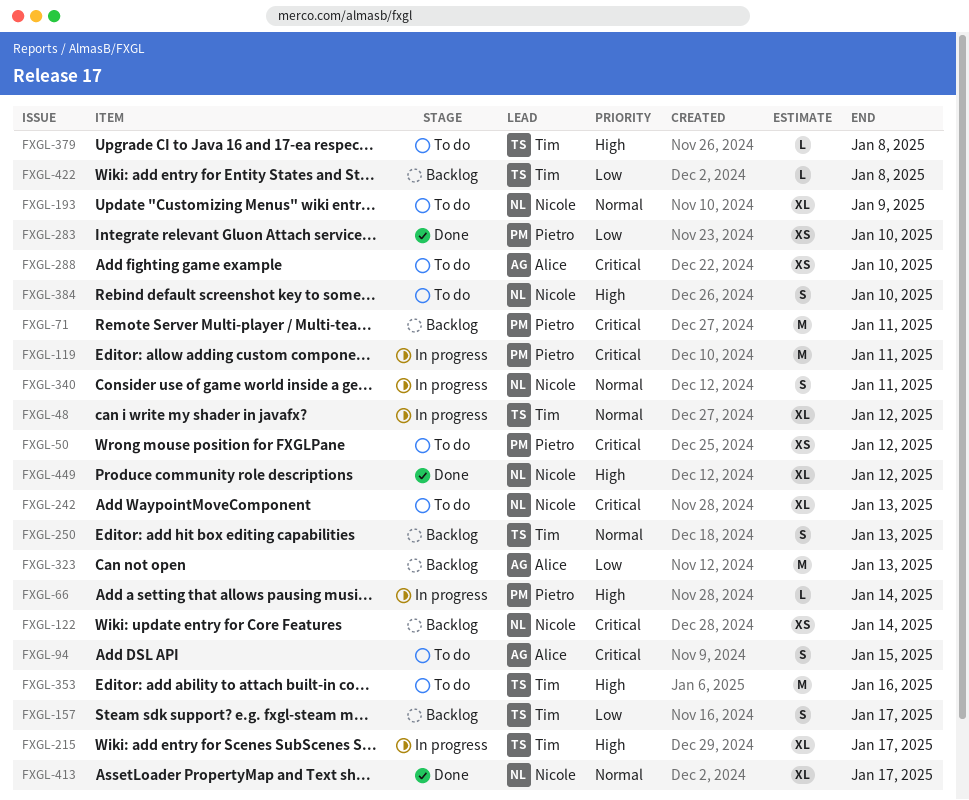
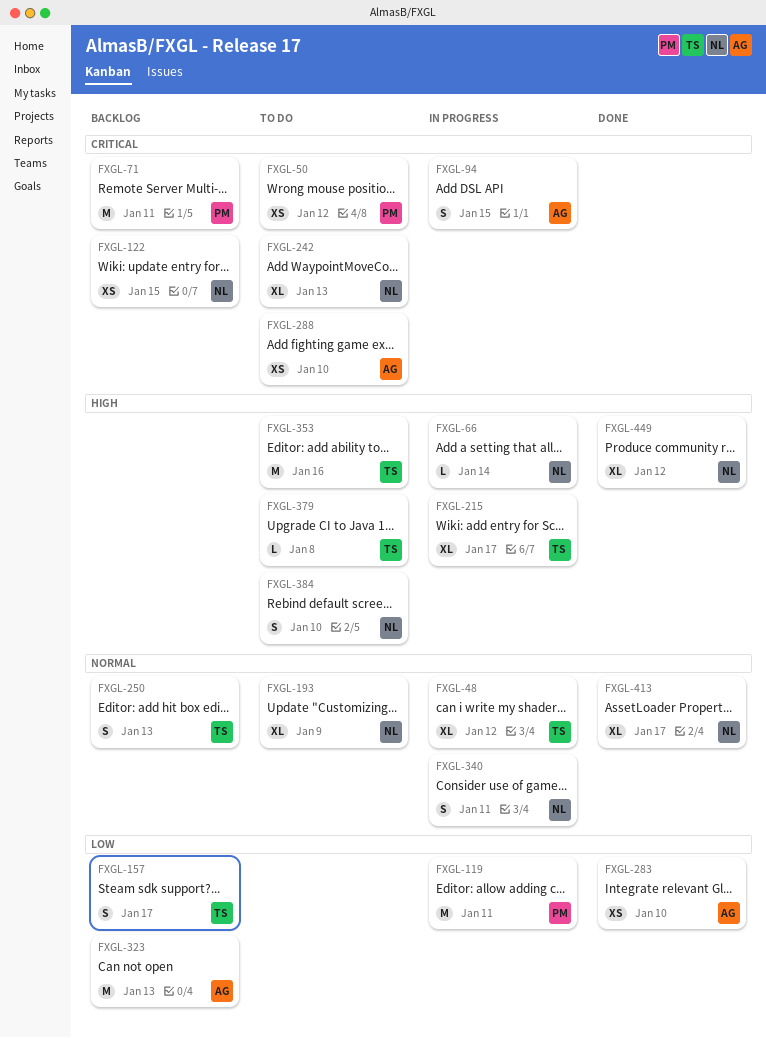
FXGL-66, owner: Pietro -> Nicole
FXGL-94, status: To do -> In progress
FXGL-119, priority: Critical -> Low
FXGL-122, due: Jan 14 -> Jan 15
FXGL-283, owner: Pietro -> Alice
FXGL-422: present -> none

